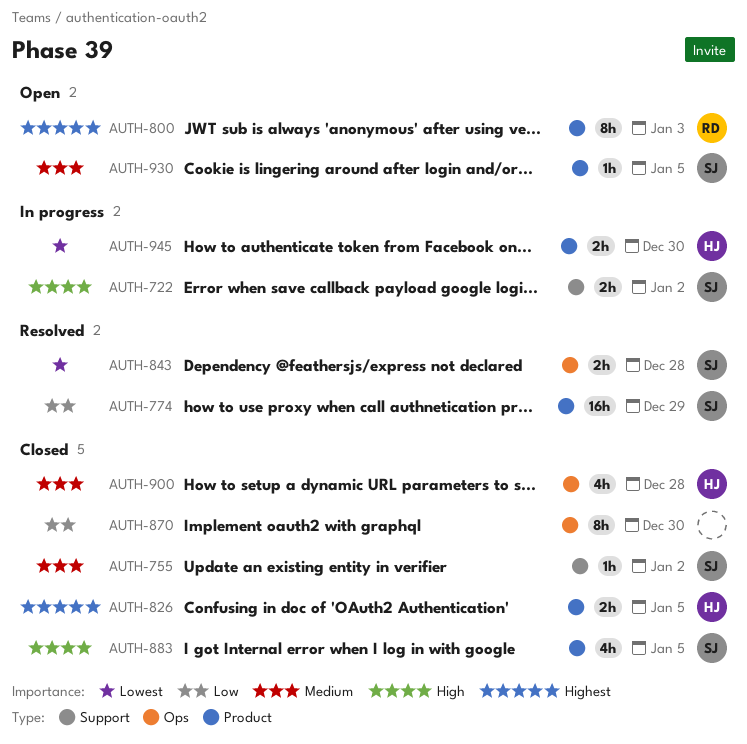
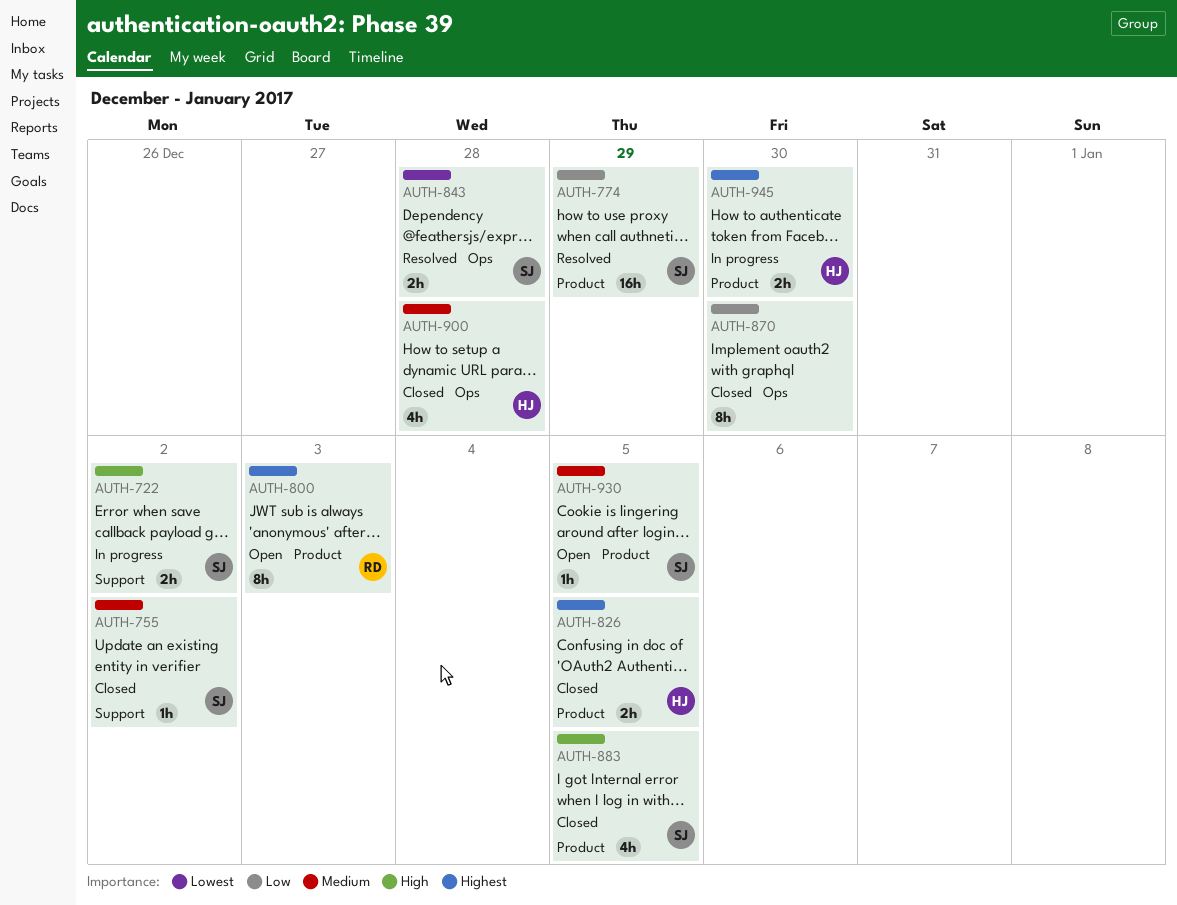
AUTH-945, priority: Lowest -> Highest

